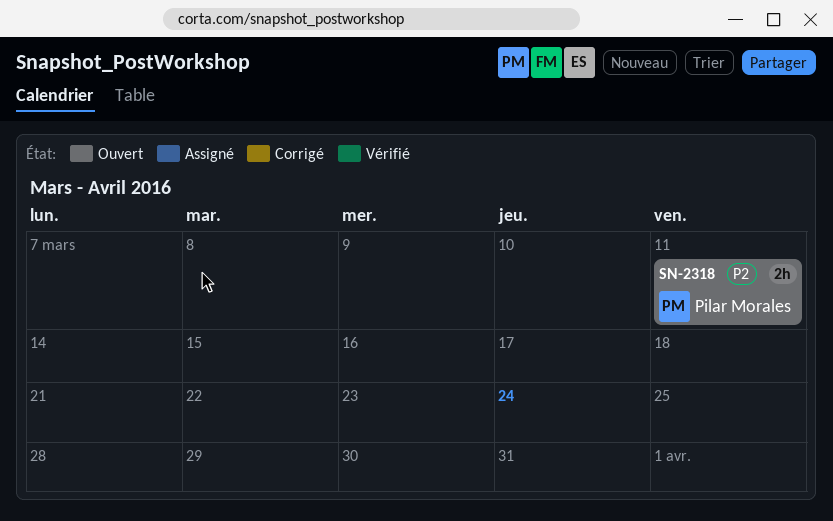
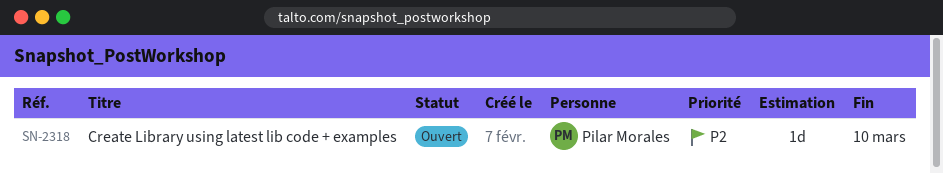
SN-2318, estimate: 2h -> 1d
SN-2318, due: Mar 11 -> Mar 10

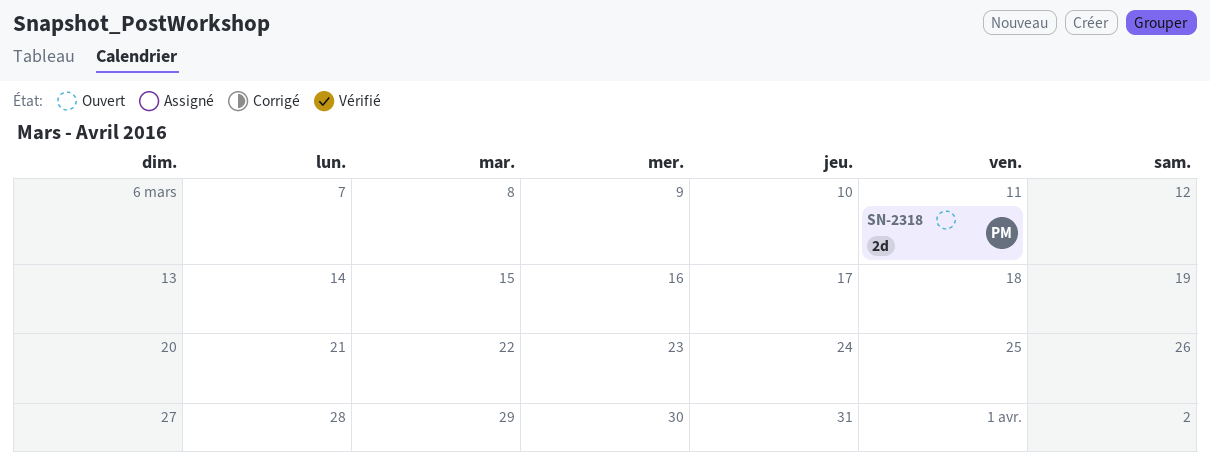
SN-2318, estimate: 1d -> 2d
SN-2318, due: Mar 10 -> Mar 11

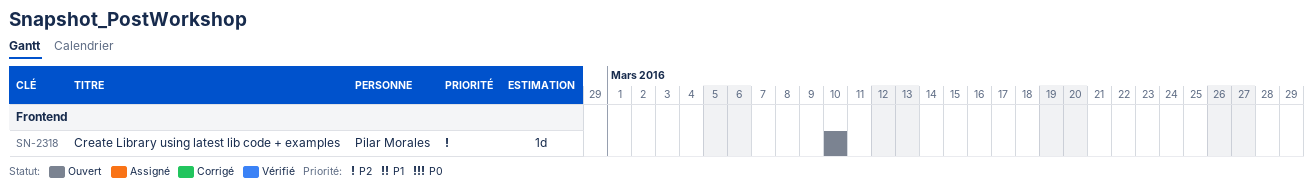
SN-2318, estimate: 2d -> 1d
SN-2318, due: Mar 11 -> Mar 10

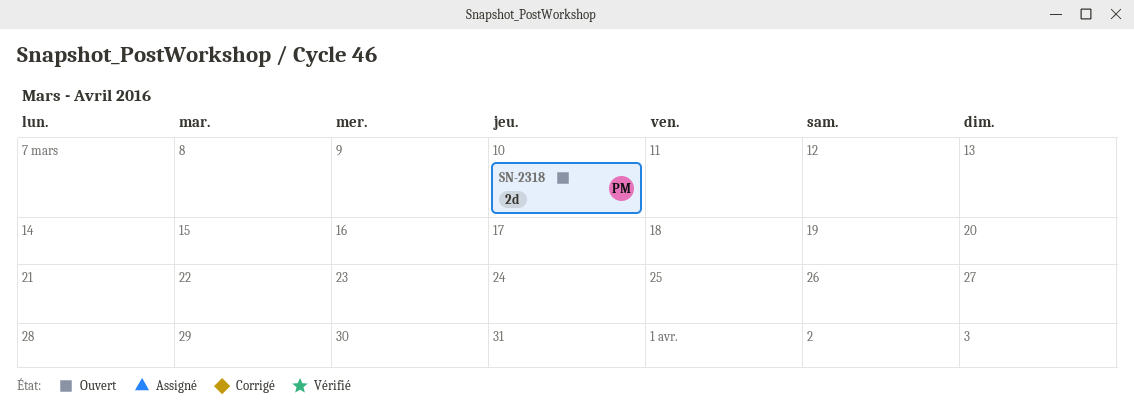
SN-2318, estimate: 1d -> 2d

